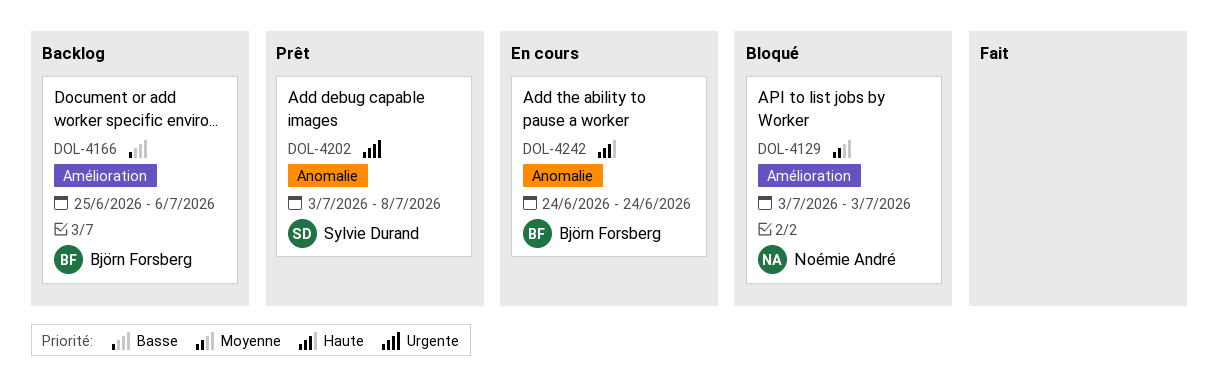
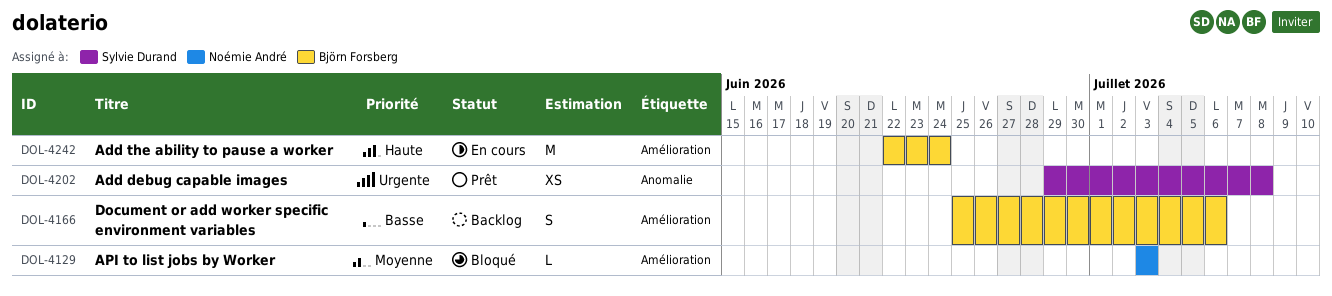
DOL-4202, start: Jul 3 -> Jun 29
DOL-4242, label: Anomalie -> Amélioration
DOL-4242, start: Jun 24 -> Jun 22

